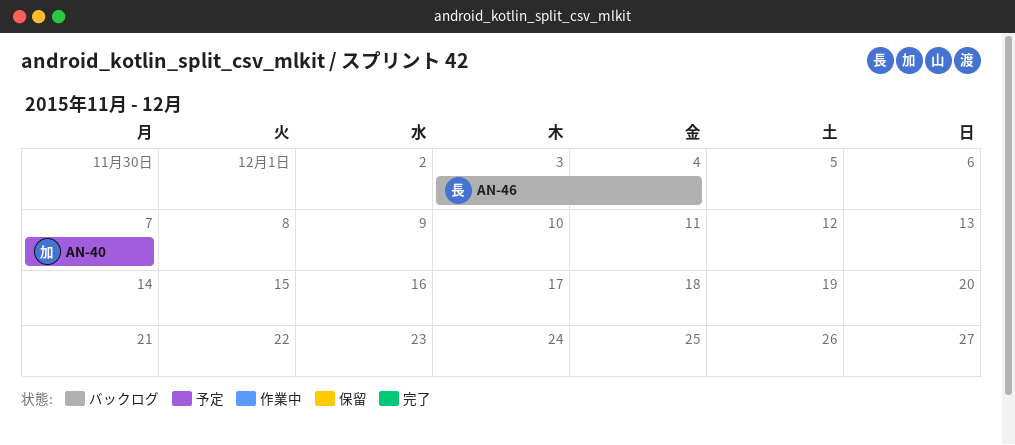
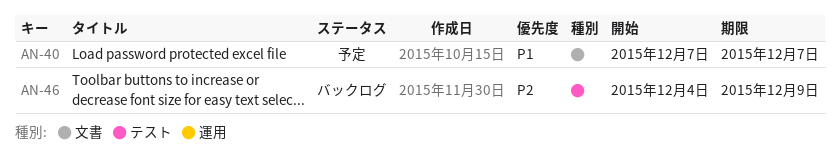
AN-46, start: Dec 3 -> Dec 4
AN-46, due: Dec 4 -> Dec 9

